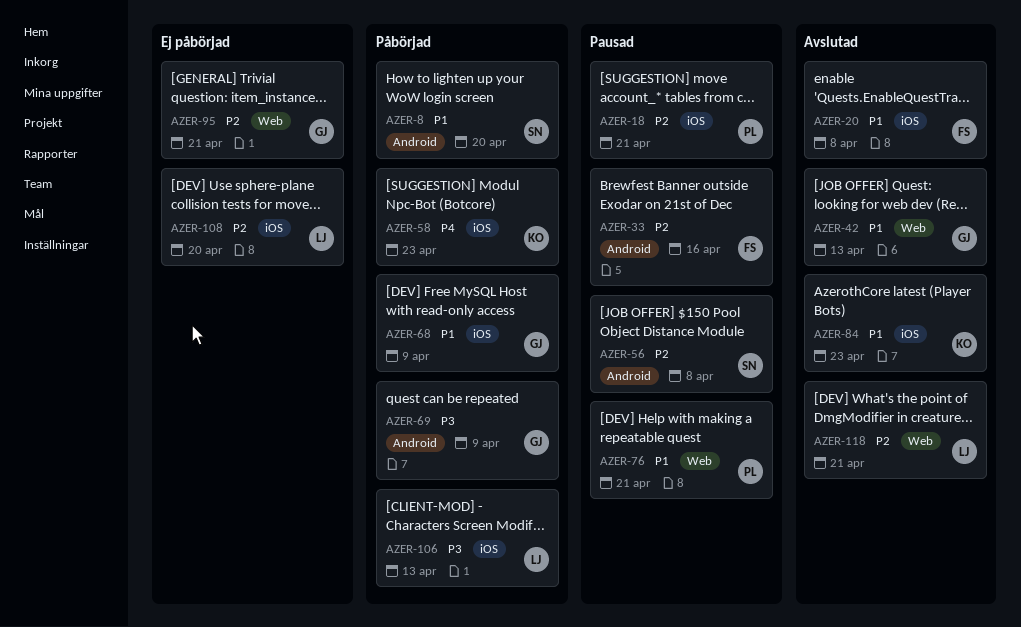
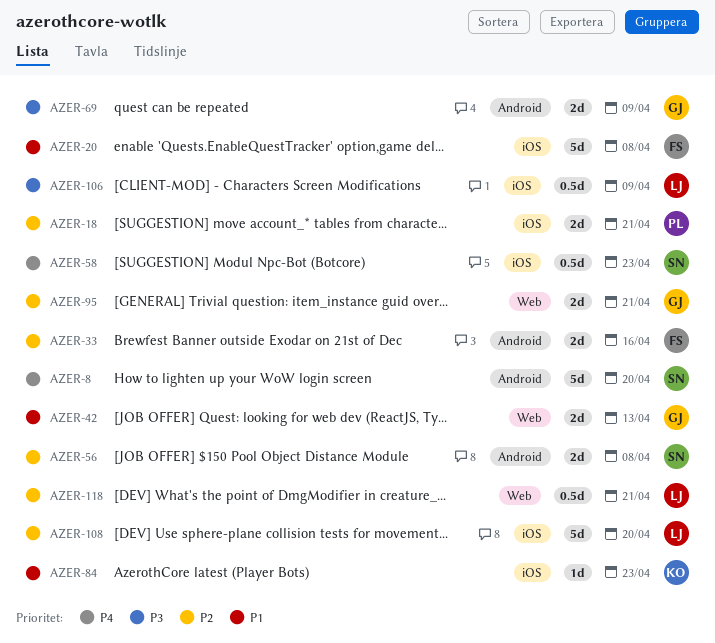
AZER-8, priority: P1 -> P4
AZER-58, owner: KO -> SN
AZER-68: present -> none
AZER-76: present -> none
AZER-106, due: Apr 13 -> Apr 9

